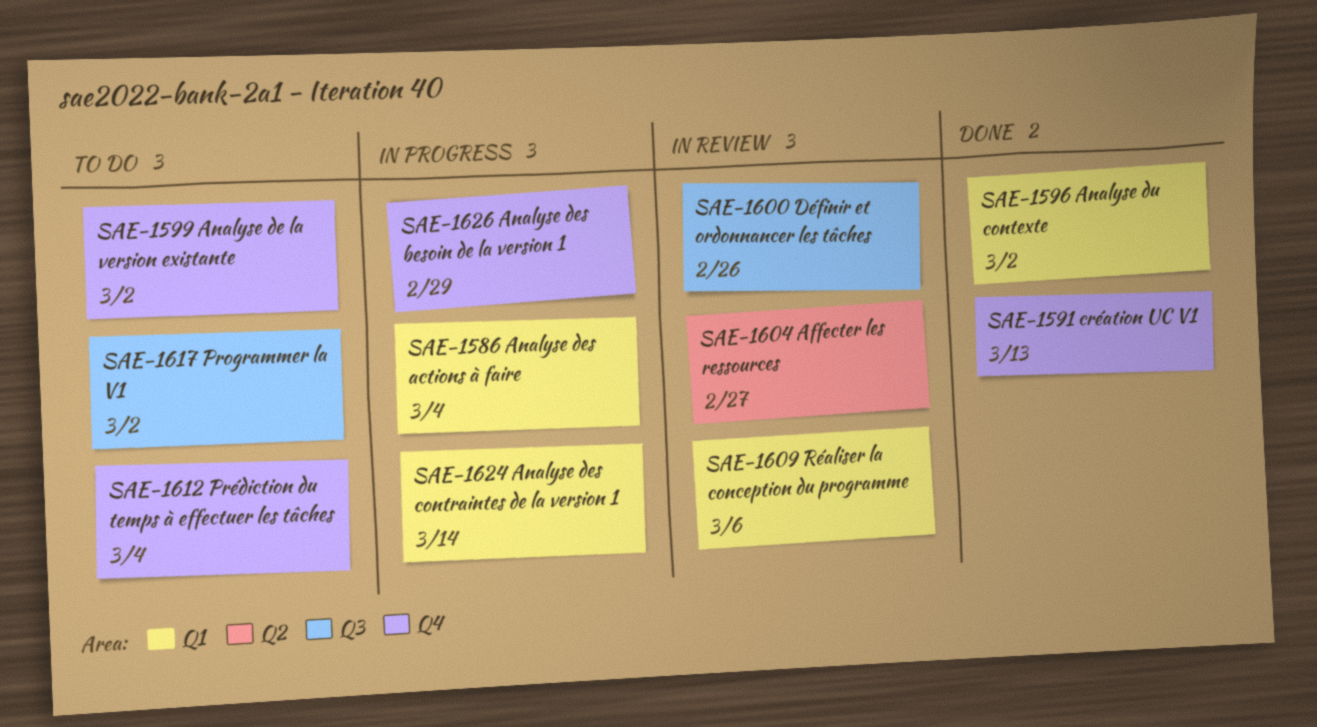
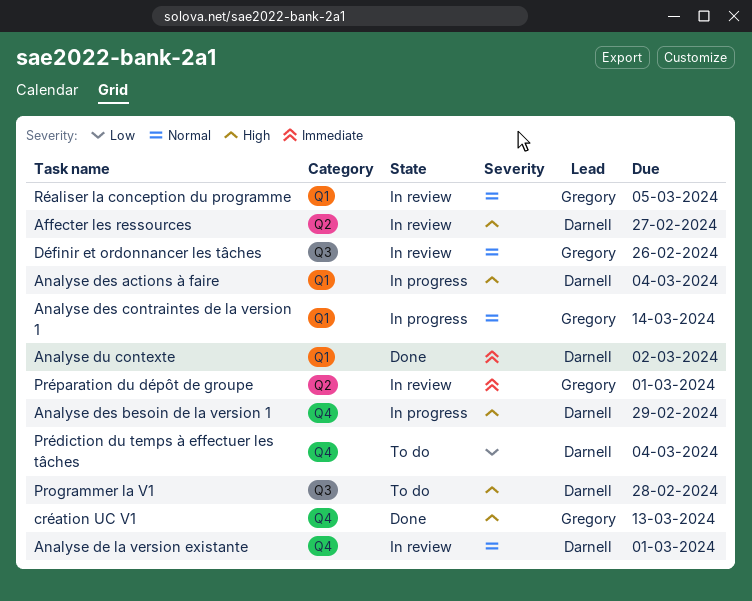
Analyse de la version existante, status: To do -> In review
Analyse de la version existante, due: Mar 2 -> Mar 1
Programmer la V1, due: Mar 2 -> Feb 28
Préparation du dépôt de groupe: none -> present
Réaliser la conception du programme, due: Mar 6 -> Mar 5

